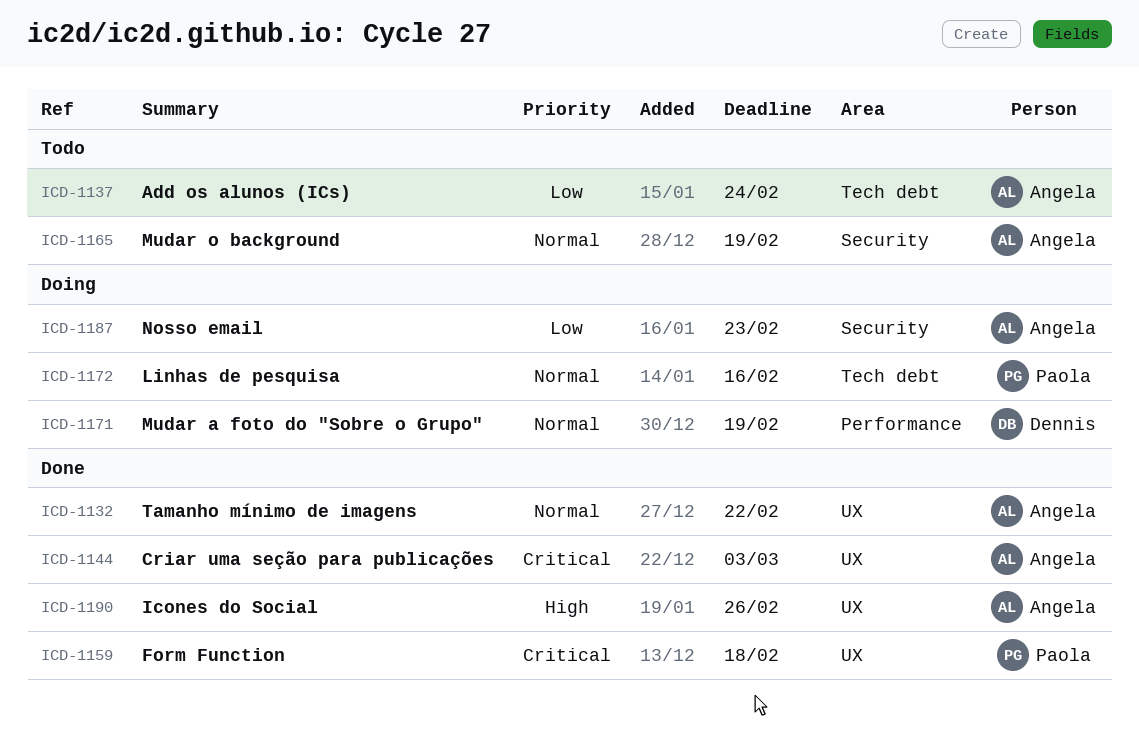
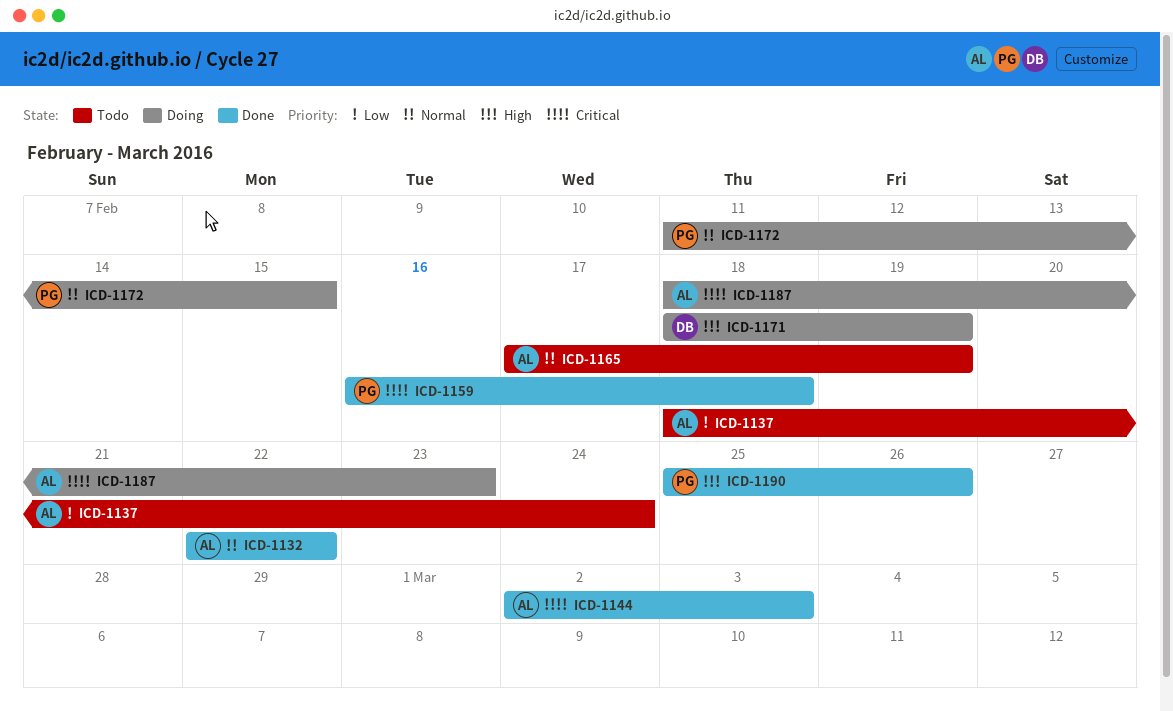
ICD-1171, priority: Normal -> High
ICD-1172, due: Feb 16 -> Feb 15
ICD-1187, priority: Low -> Critical
ICD-1190, owner: Angela -> Paola

